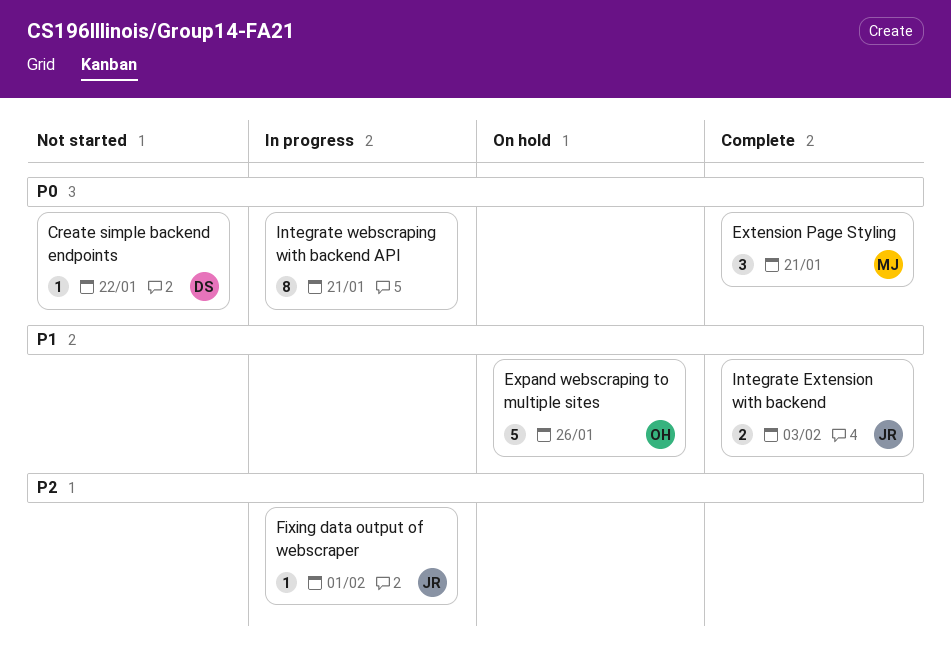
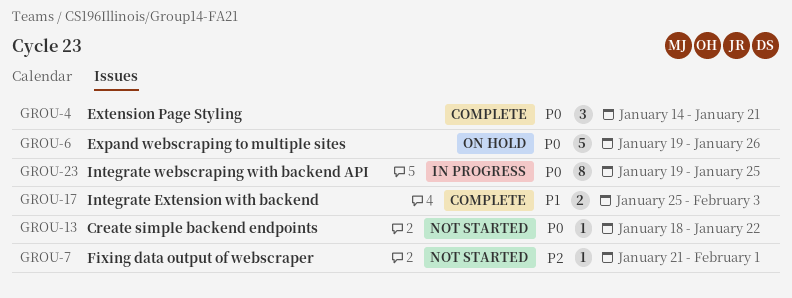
Expand webscraping to multiple sites, priority: P1 -> P0
Fixing data output of webscraper, status: In progress -> Not started
Integrate webscraping with backend API, due: Jan 21 -> Jan 25

